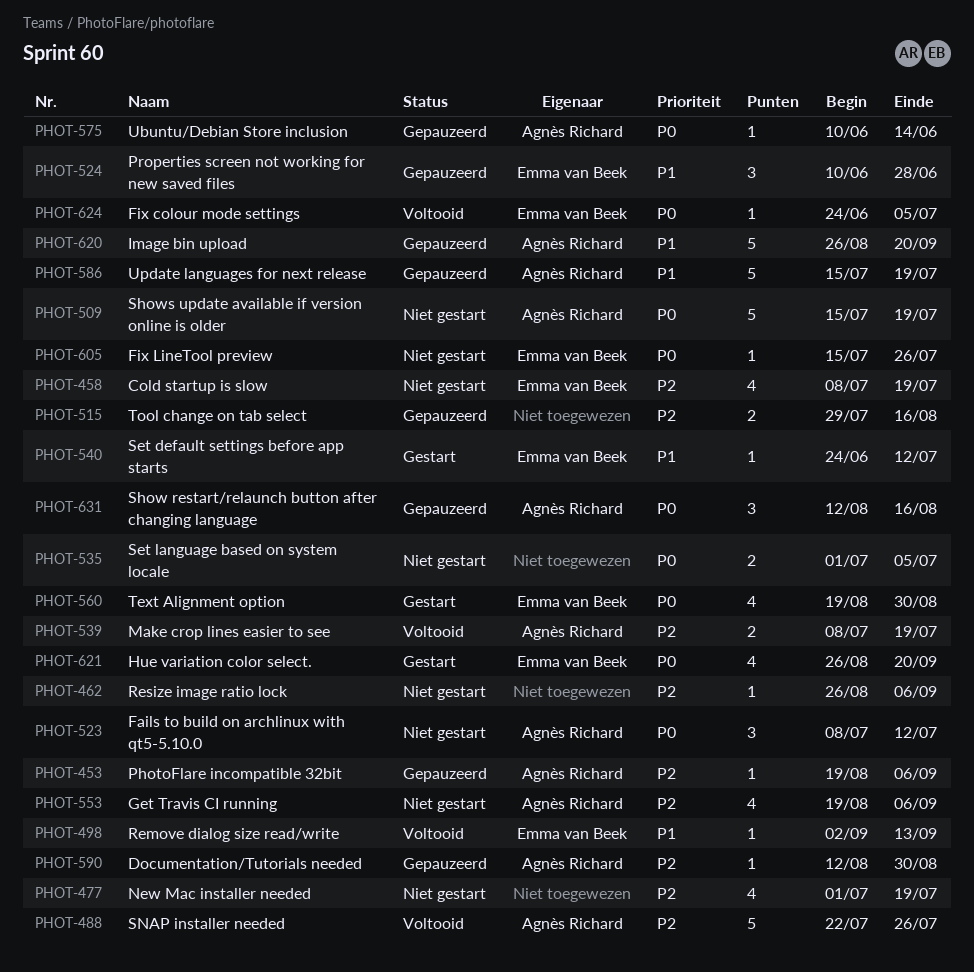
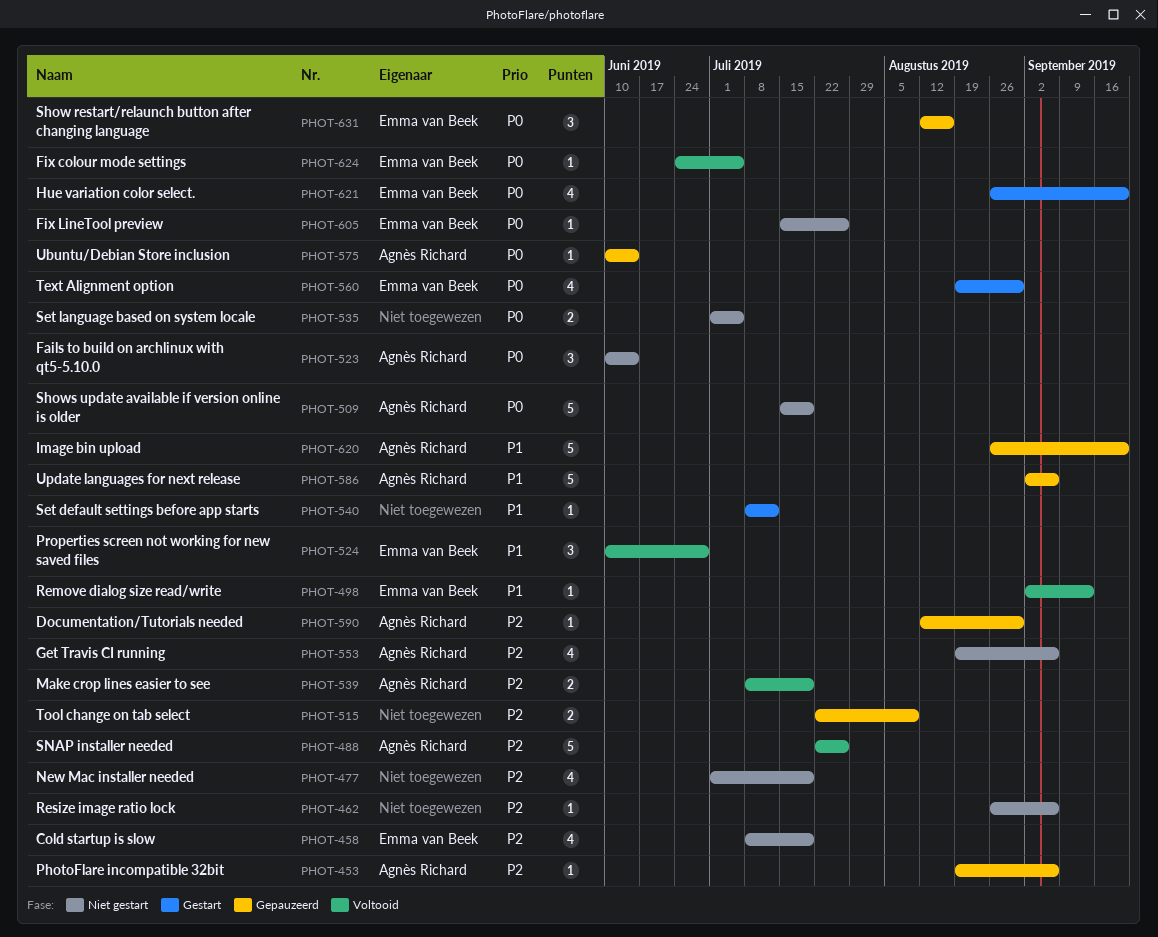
PHOT-515, start: Jul 29 -> Jul 22
PHOT-515, due: Aug 16 -> Aug 9
PHOT-523, start: Jul 8 -> Jun 10
PHOT-523, due: Jul 12 -> Jun 14
PHOT-524, status: Gepauzeerd -> Voltooid
PHOT-540, owner: Emma van Beek -> none
PHOT-540, start: Jun 24 -> Jul 8
PHOT-586, start: Jul 15 -> Sep 2
PHOT-586, due: Jul 19 -> Sep 6
PHOT-631, owner: Agnès Richard -> Emma van Beek

